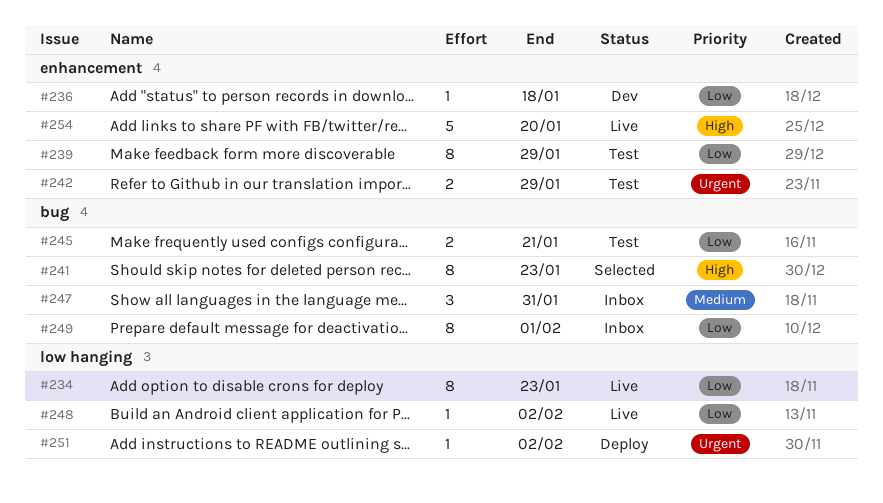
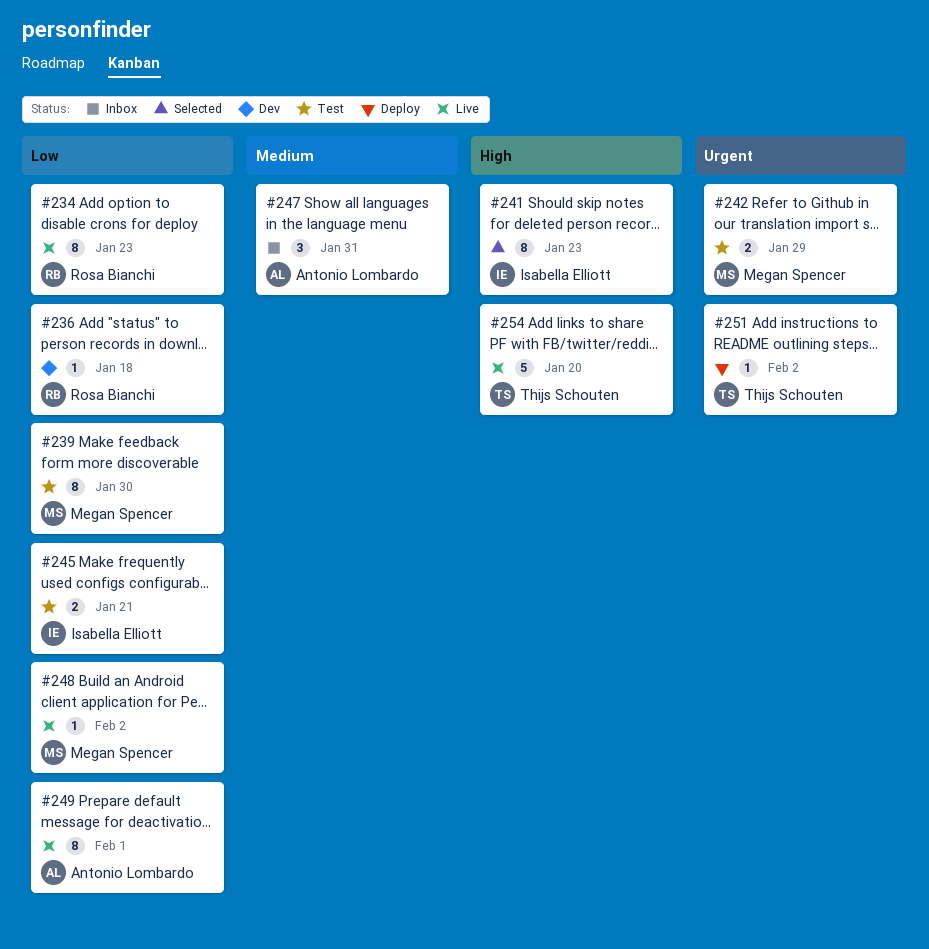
#239, due: Jan 29 -> Jan 30
#249, status: Inbox -> Live

